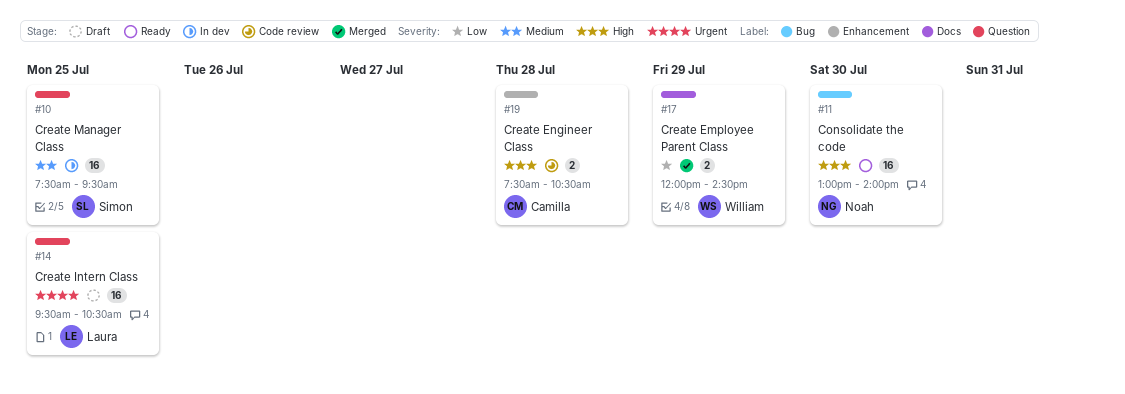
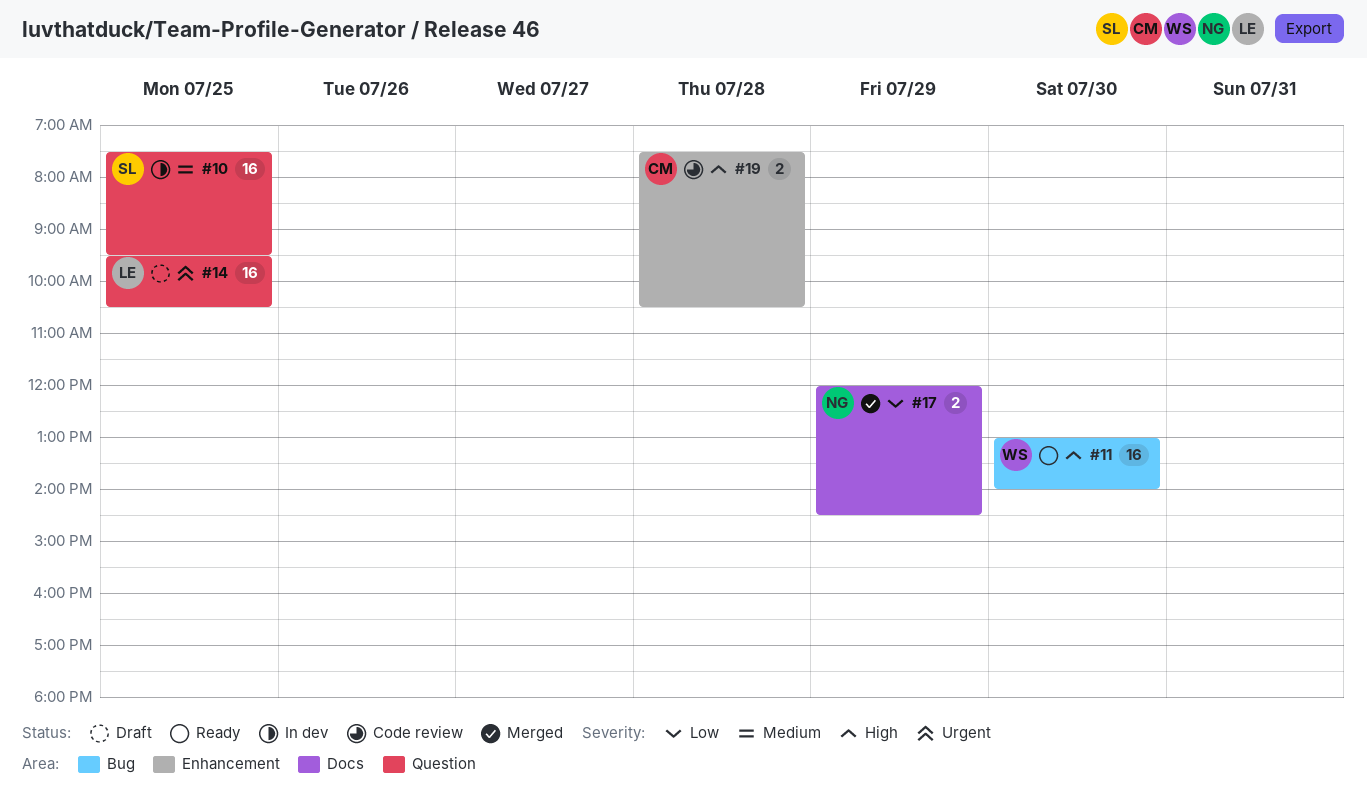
#11, owner: Noah -> William
#17, owner: William -> Noah

